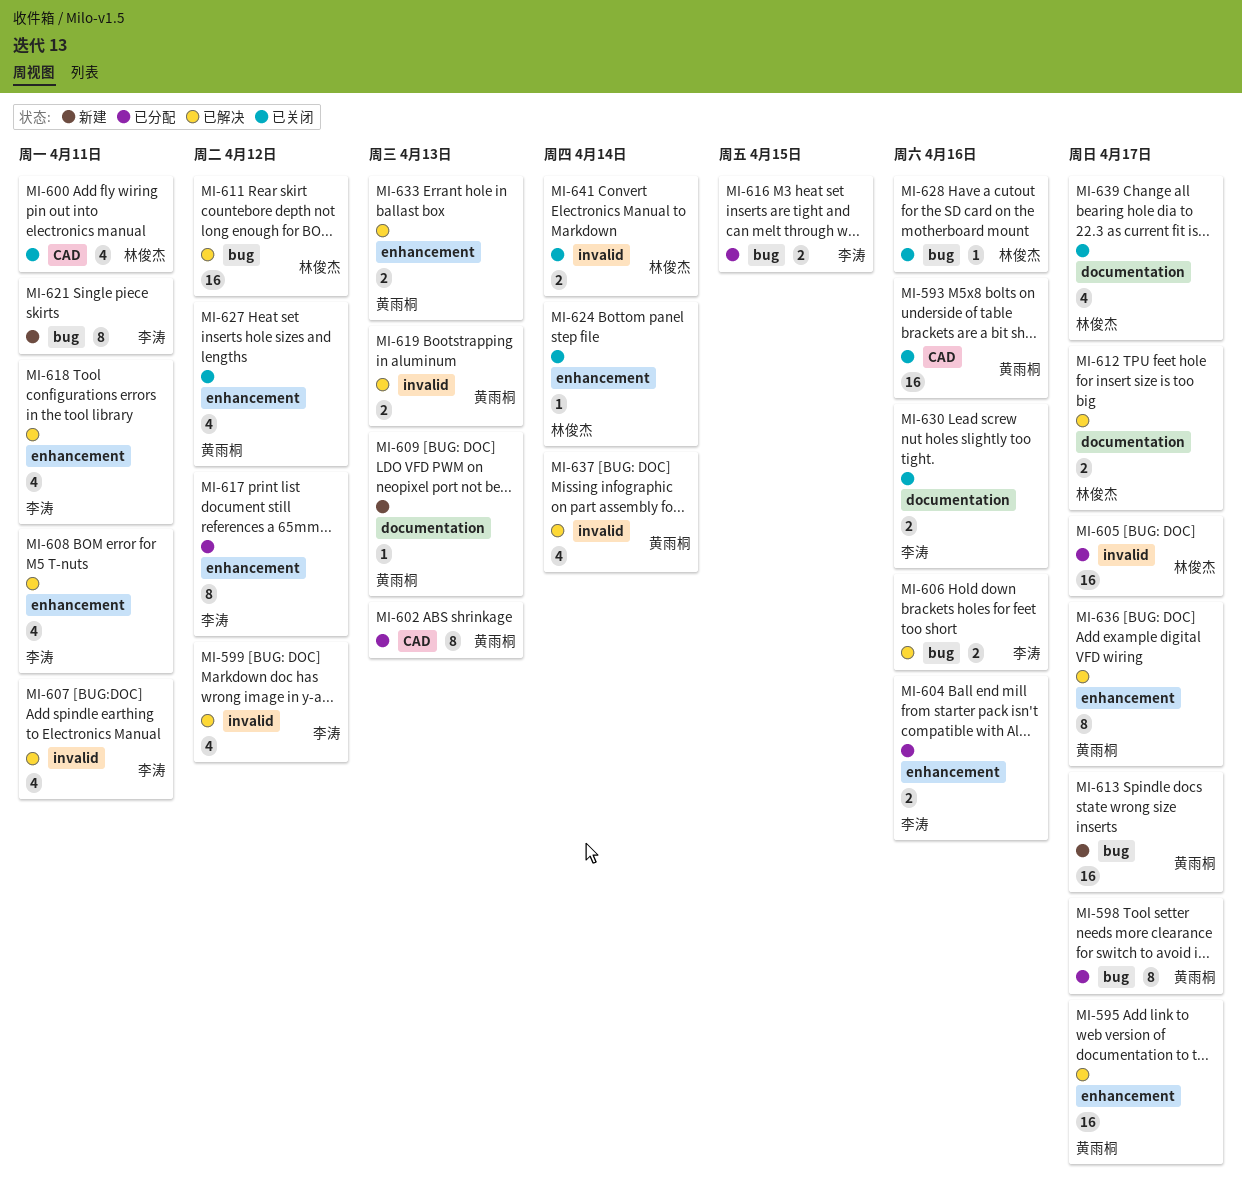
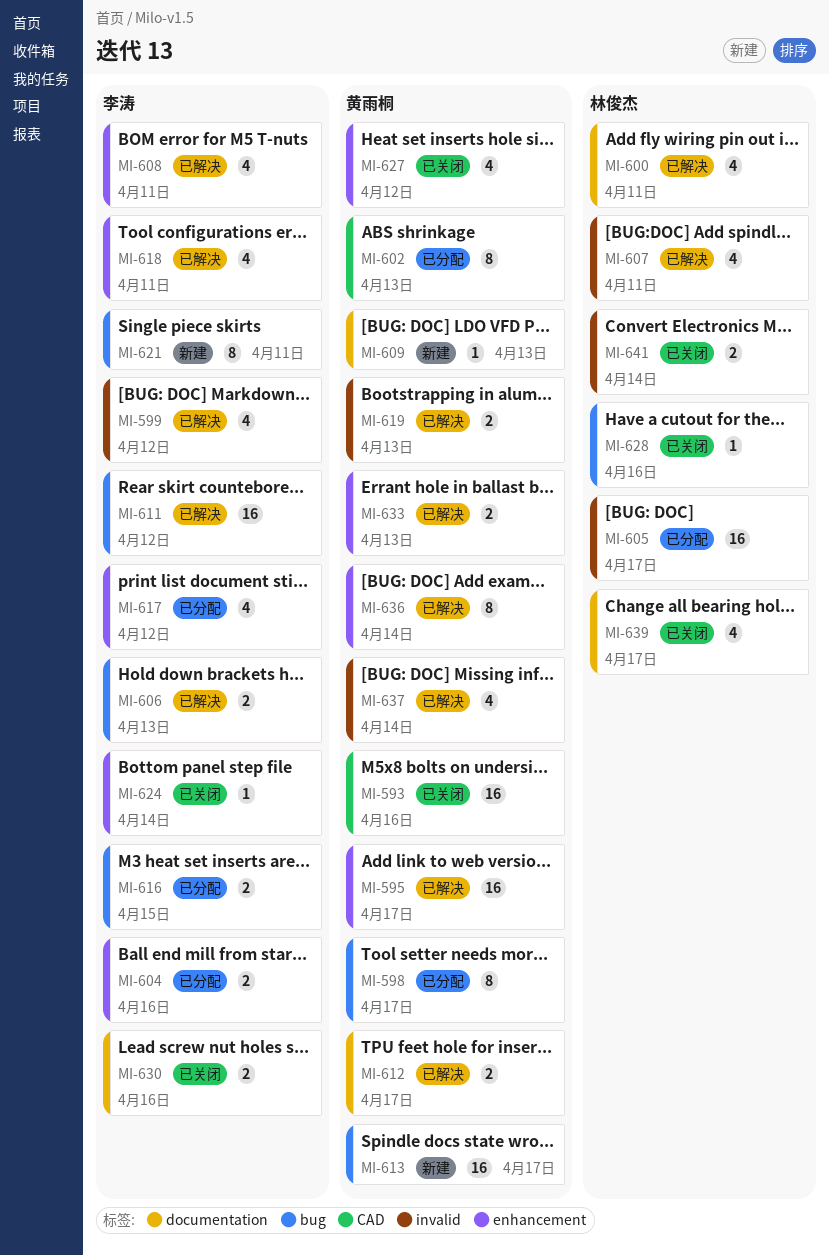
MI-600, status: 已关闭 -> 已解决
MI-600, label: CAD -> documentation
MI-606, due: Apr 16 -> Apr 13
MI-607, owner: 李涛 -> 林俊杰
MI-611, owner: 林俊杰 -> 李涛
MI-612, owner: 林俊杰 -> 黄雨桐
MI-617, estimate: 8 -> 4
MI-624, owner: 林俊杰 -> 李涛
MI-636, due: Apr 17 -> Apr 14

